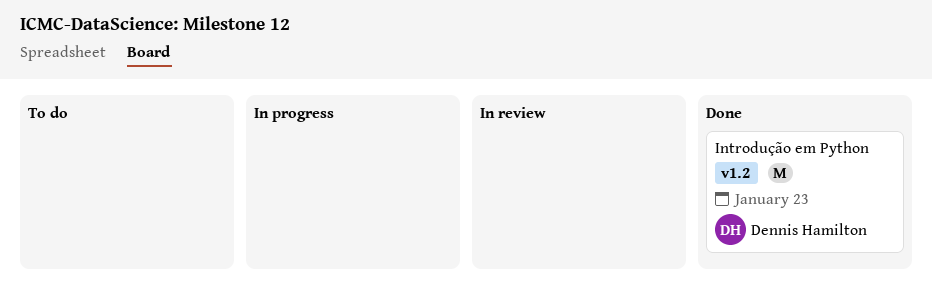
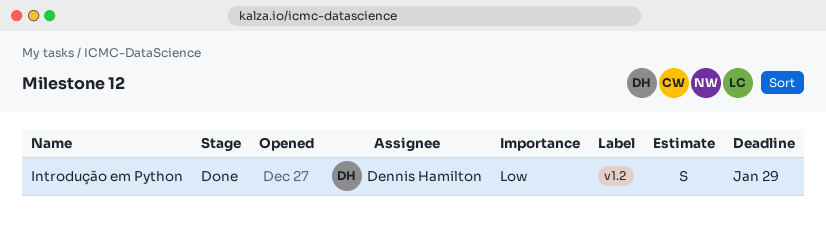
Introdução em Python, estimate: M -> S
Introdução em Python, due: Jan 23 -> Jan 29

